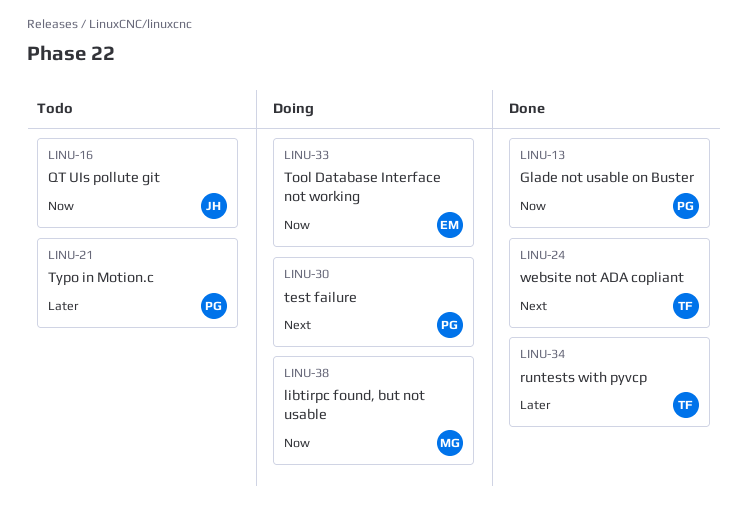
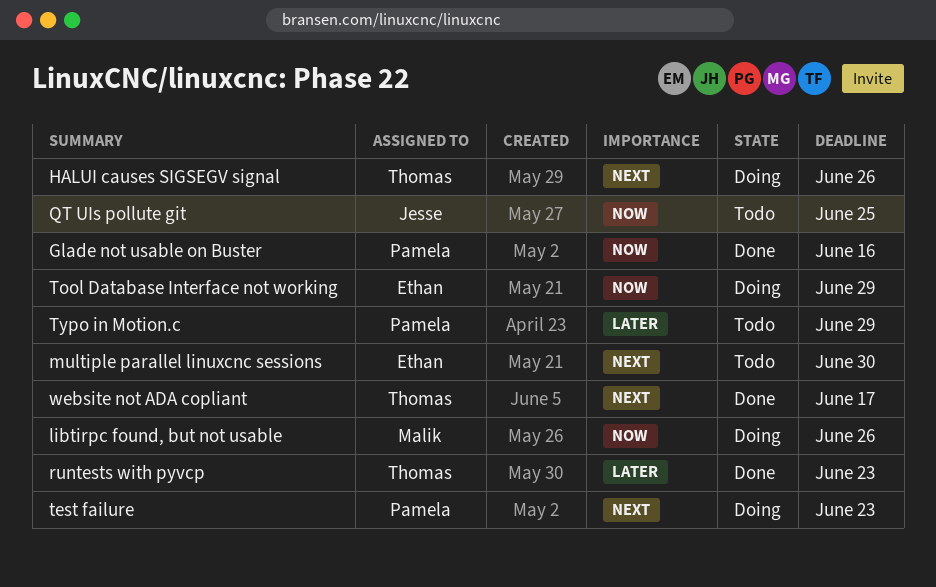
HALUI causes SIGSEGV signal: none -> present
multiple parallel linuxcnc sessions: none -> present

